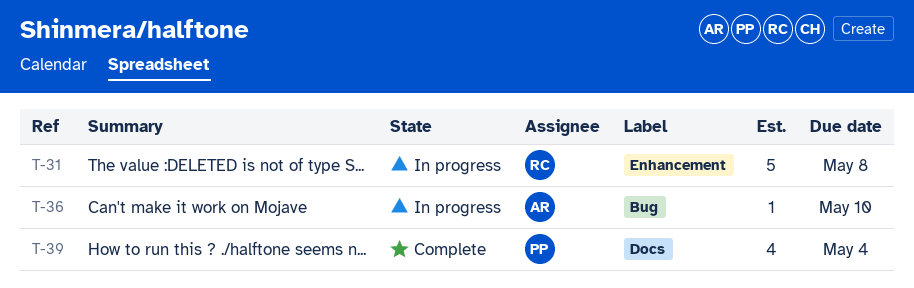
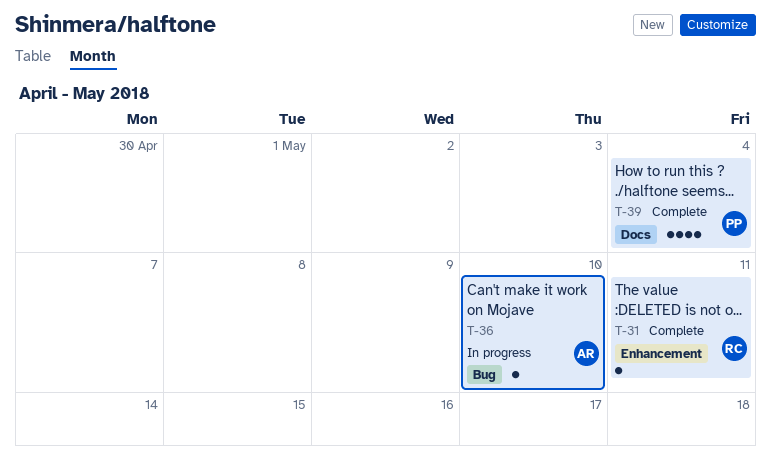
T-31, status: In progress -> Complete
T-31, estimate: 5 -> 1
T-31, due: May 8 -> May 11

